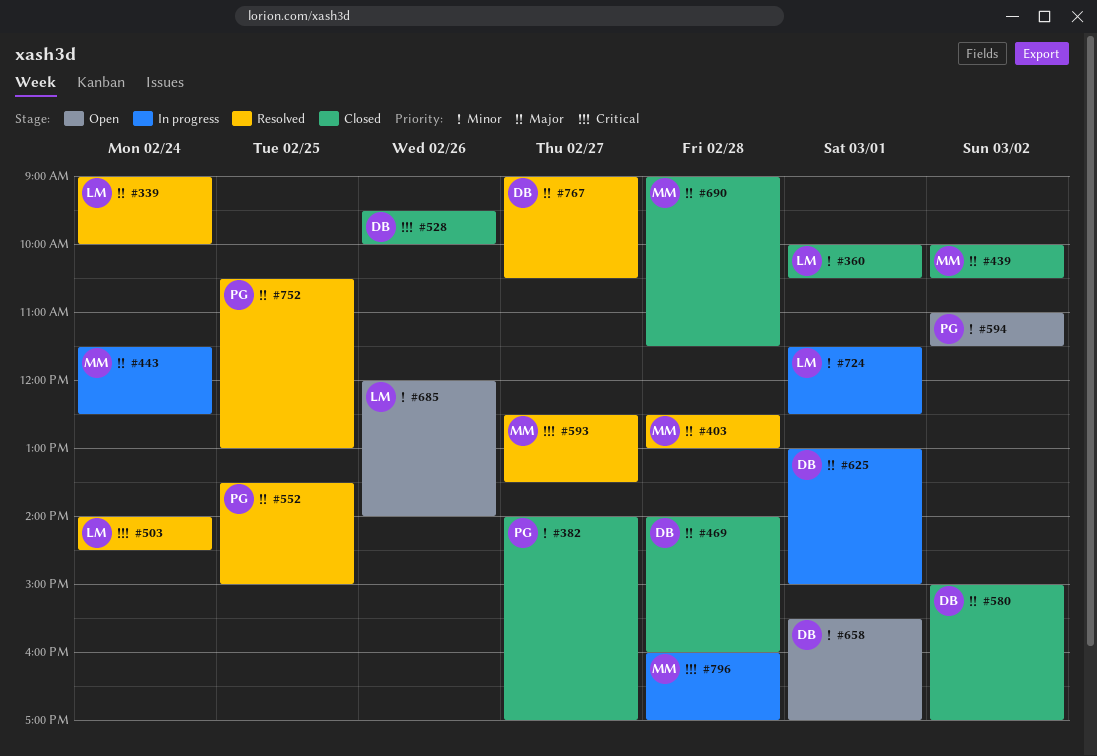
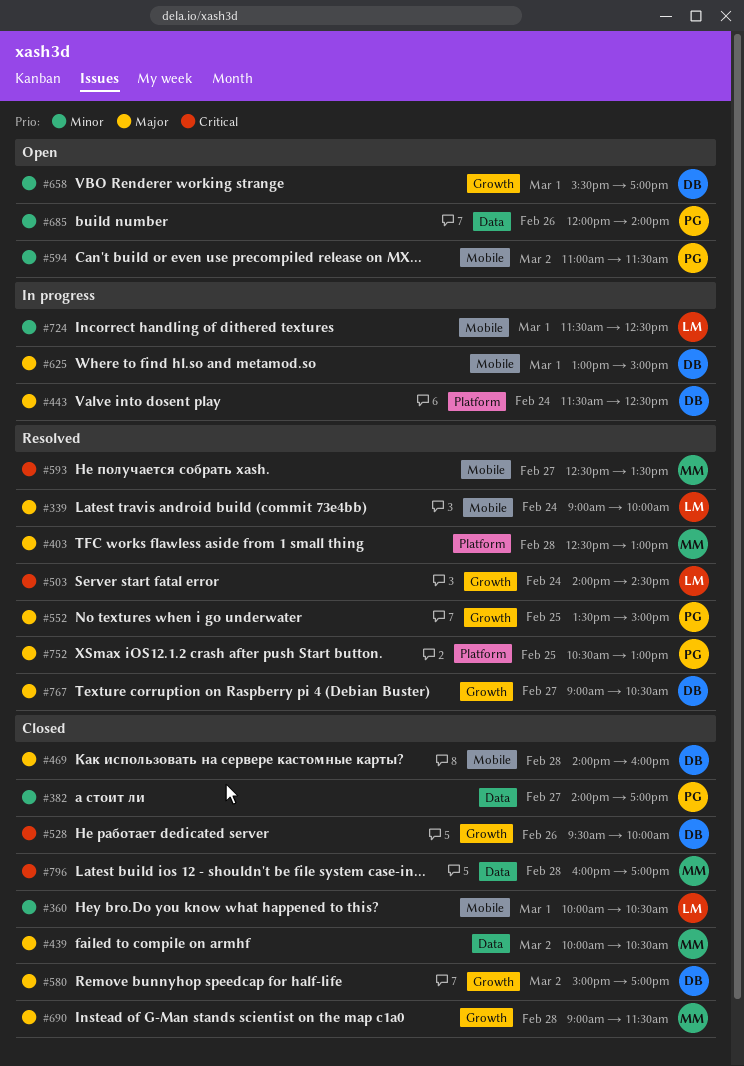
#443, owner: MM -> DB
#685, owner: LM -> PG
#796, status: In progress -> Closed

